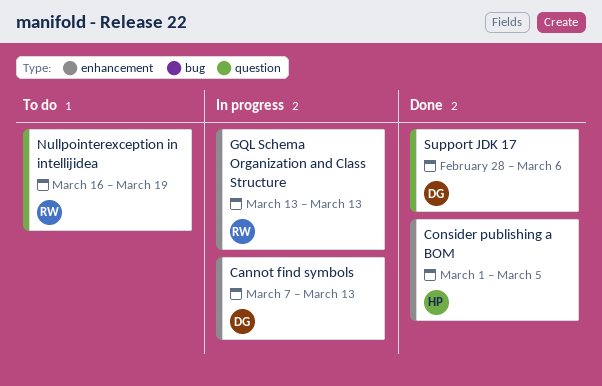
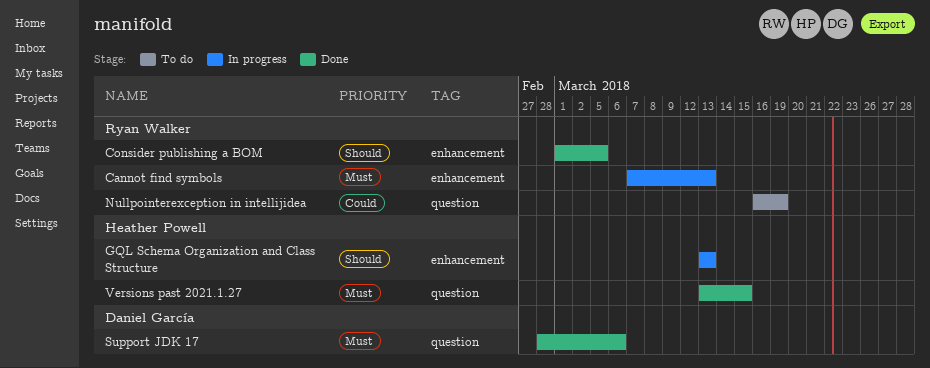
Cannot find symbols, owner: Daniel García -> Ryan Walker
Consider publishing a BOM, owner: Heather Powell -> Ryan Walker
GQL Schema Organization and Class Structure, owner: Ryan Walker -> Heather Powell
Versions past 2021.1.27: none -> present

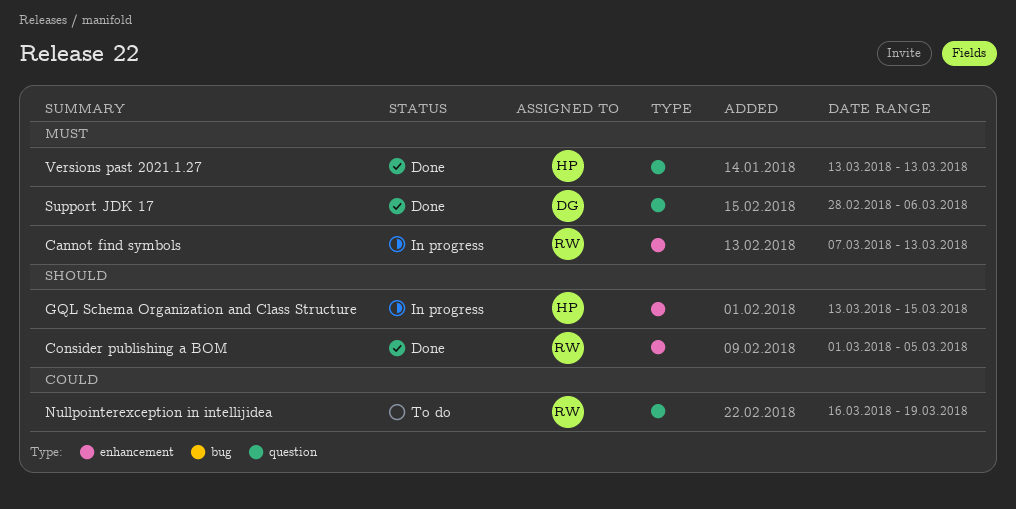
GQL Schema Organization and Class Structure, due: Mar 13 -> Mar 15
Versions past 2021.1.27, due: Mar 15 -> Mar 13

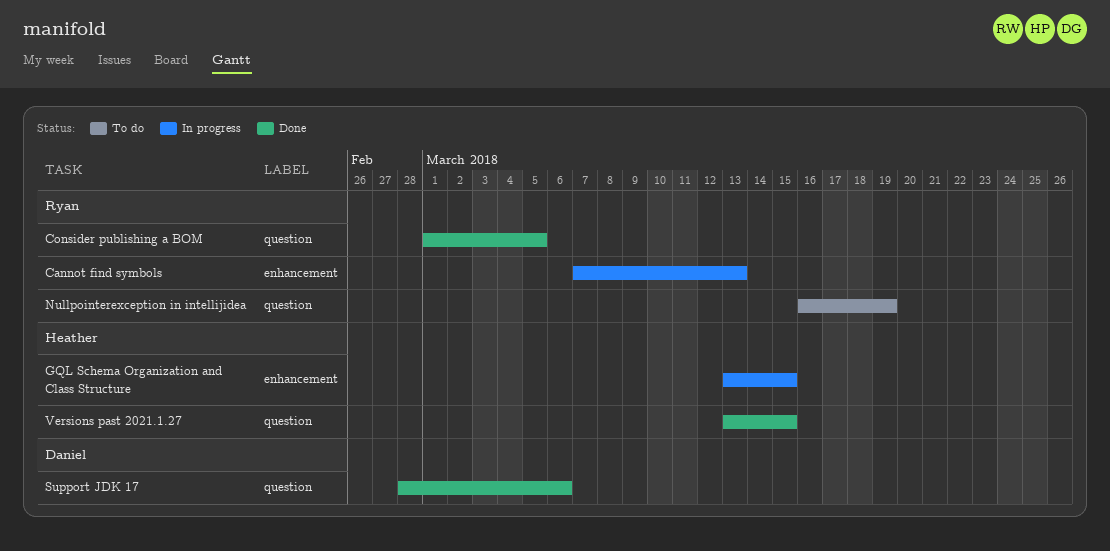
Consider publishing a BOM, label: enhancement -> question
Versions past 2021.1.27, due: Mar 13 -> Mar 15

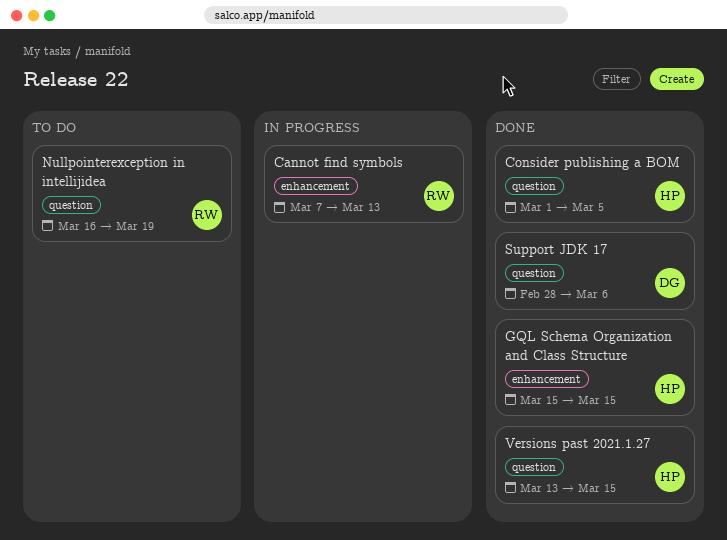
Consider publishing a BOM, owner: Ryan -> Heather
GQL Schema Organization and Class Structure, status: In progress -> Done
GQL Schema Organization and Class Structure, start: Mar 13 -> Mar 15

